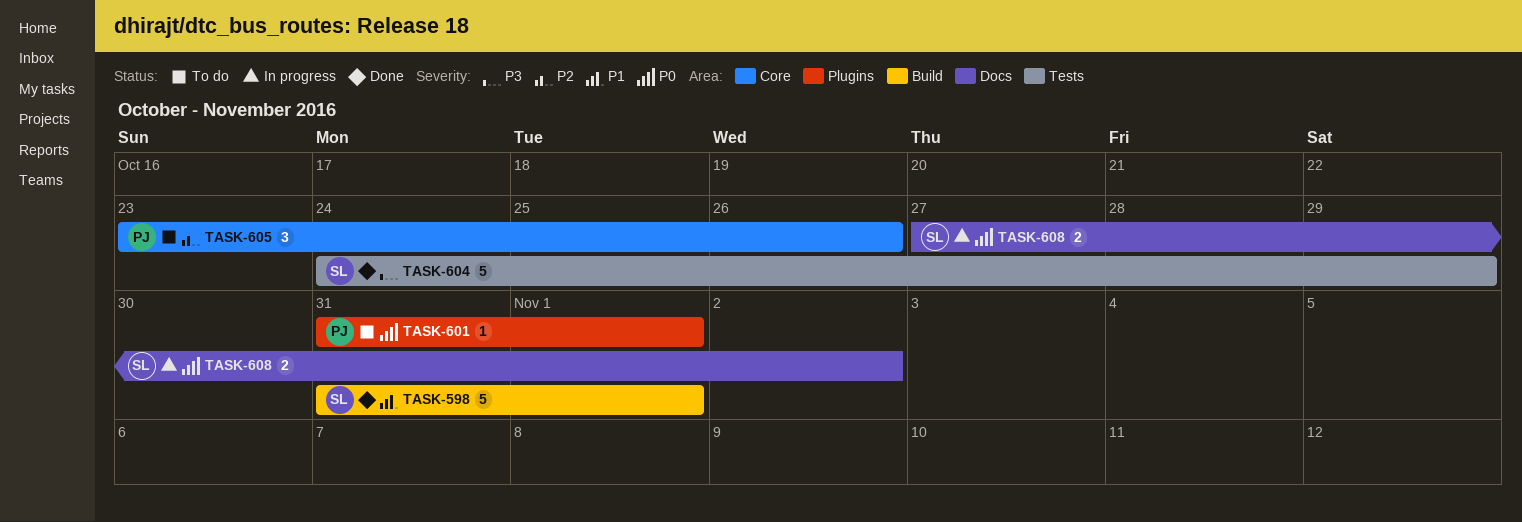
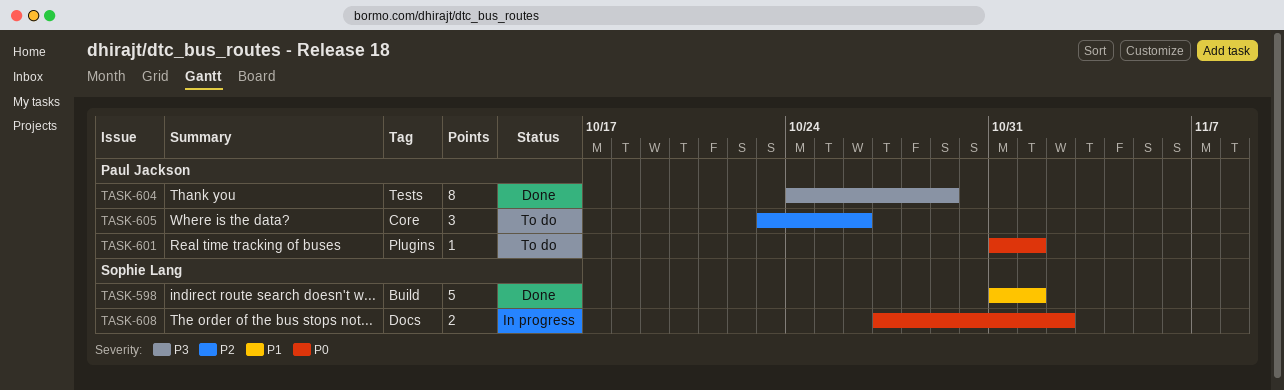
TASK-604, owner: Sophie Lang -> Paul Jackson
TASK-604, estimate: 5 -> 8

